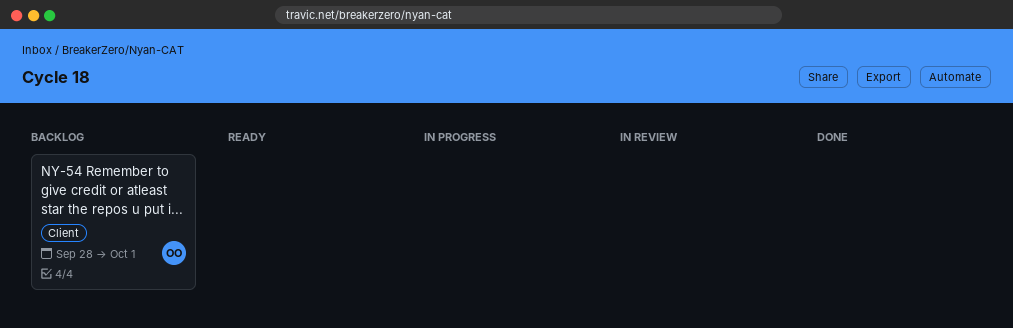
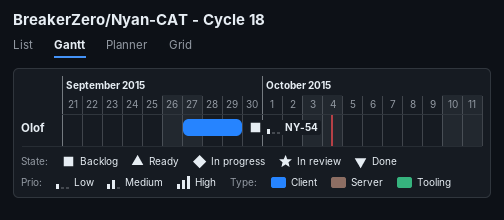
NY-54, start: Sep 28 -> Sep 27
NY-54, due: Oct 1 -> Sep 29

